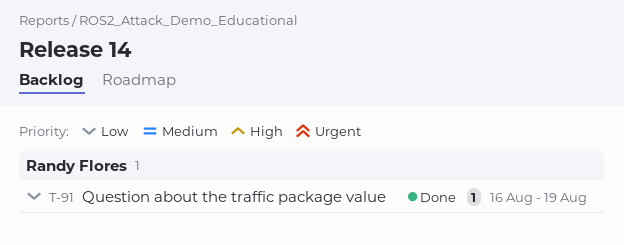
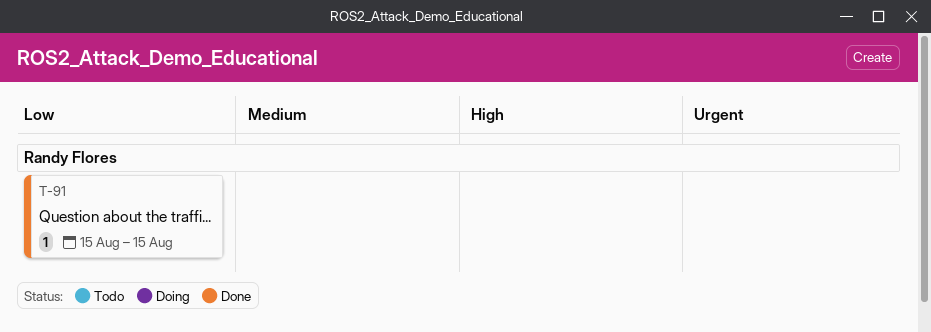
T-91, start: Aug 16 -> Aug 15
T-91, due: Aug 19 -> Aug 15

